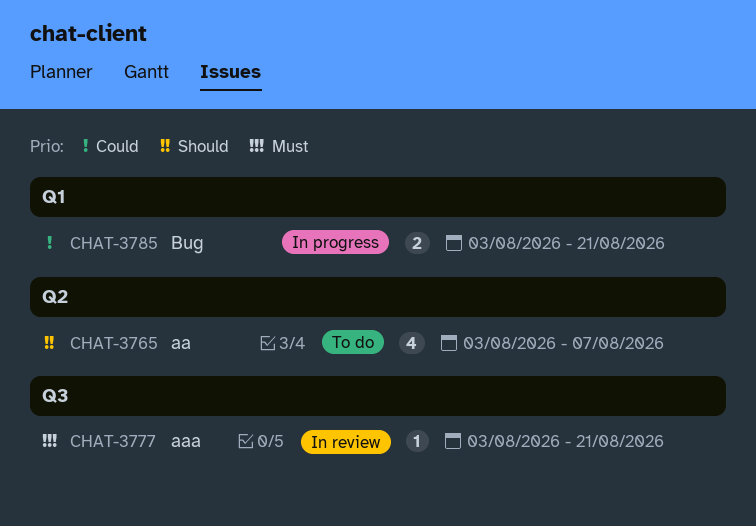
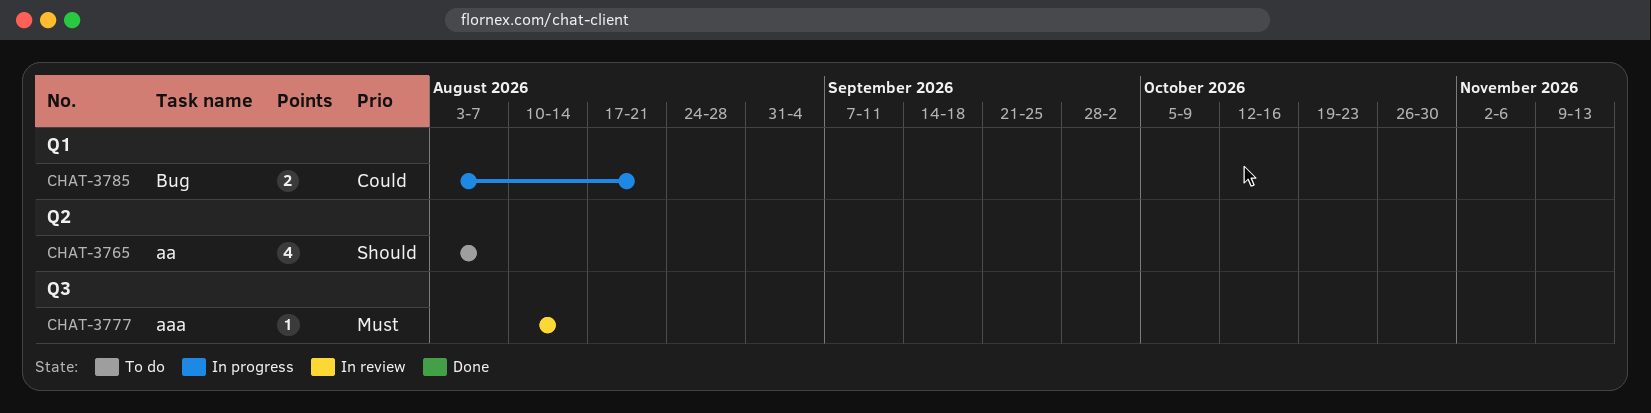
CHAT-3777, start: Aug 3 -> Aug 10
CHAT-3777, due: Aug 21 -> Aug 14

